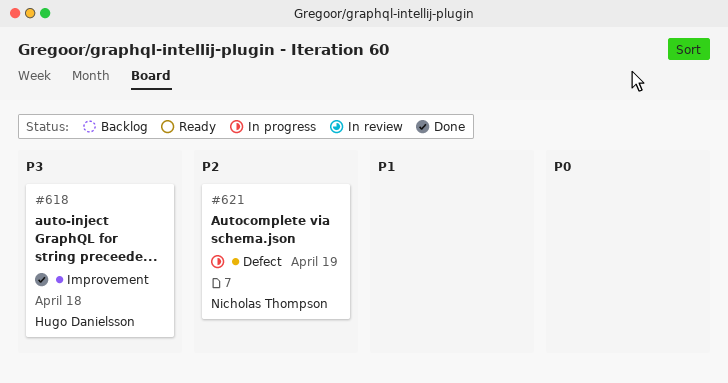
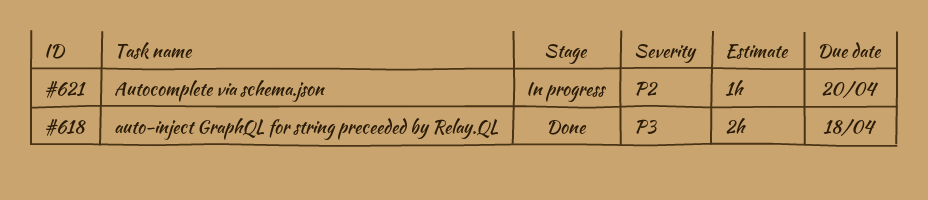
#621, due: Apr 19 -> Apr 20

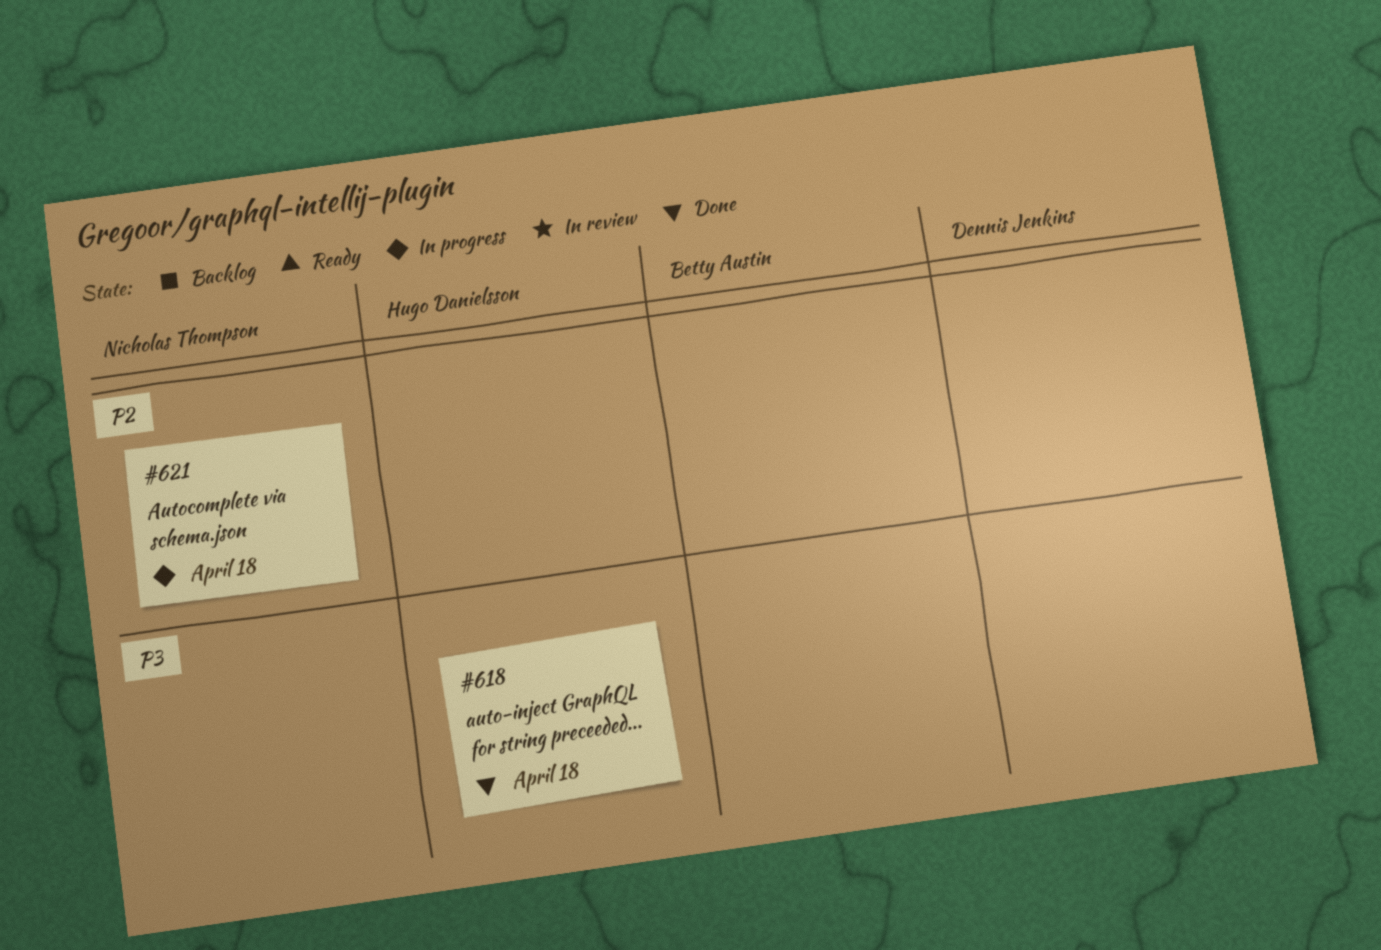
#621, due: Apr 20 -> Apr 18

